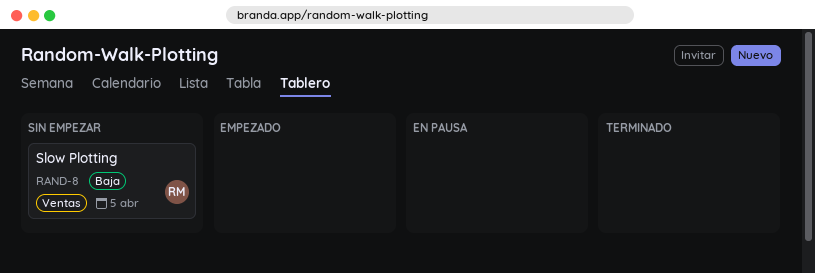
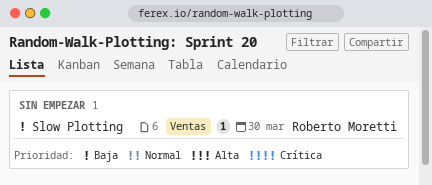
Slow Plotting, due: Apr 5 -> Mar 30

